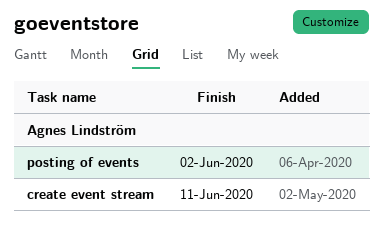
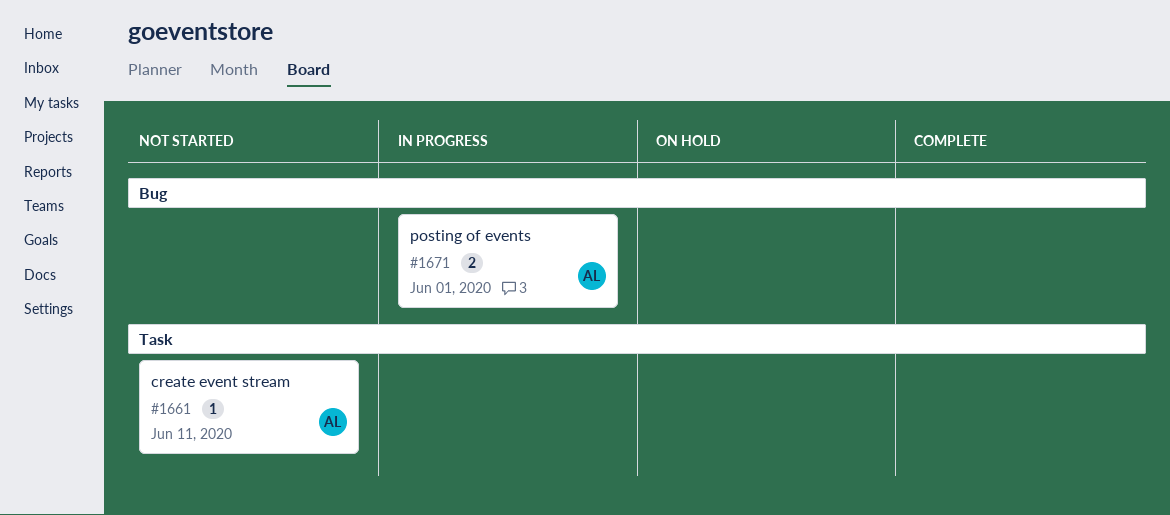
posting of events, due: Jun 2 -> Jun 1

